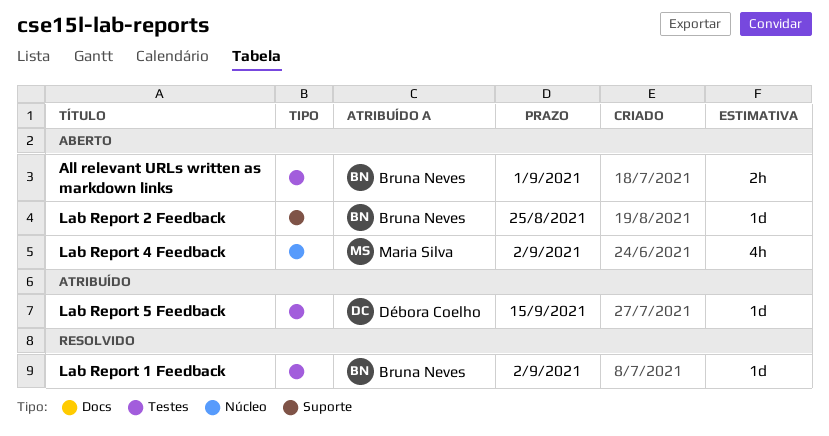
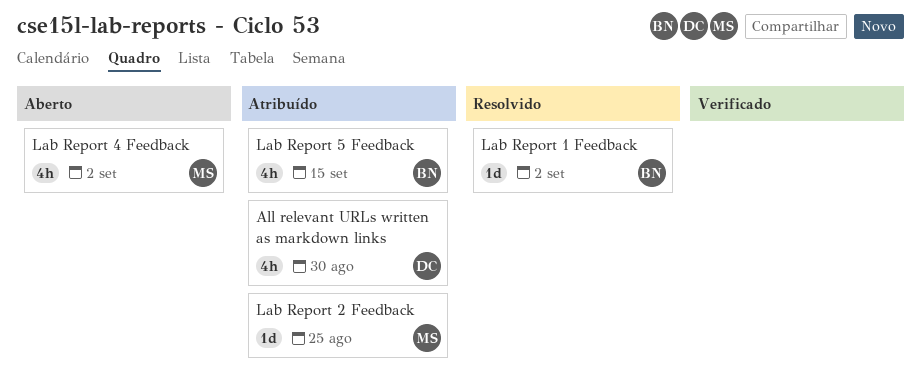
All relevant URLs written as markdown links, status: Aberto -> Atribuído
All relevant URLs written as markdown links, owner: Bruna Neves -> Débora Coelho
All relevant URLs written as markdown links, estimate: 2h -> 4h
All relevant URLs written as markdown links, due: Sep 1 -> Aug 30
Lab Report 2 Feedback, status: Aberto -> Atribuído
Lab Report 2 Feedback, owner: Bruna Neves -> Maria Silva
Lab Report 5 Feedback, owner: Débora Coelho -> Bruna Neves
Lab Report 5 Feedback, estimate: 1d -> 4h

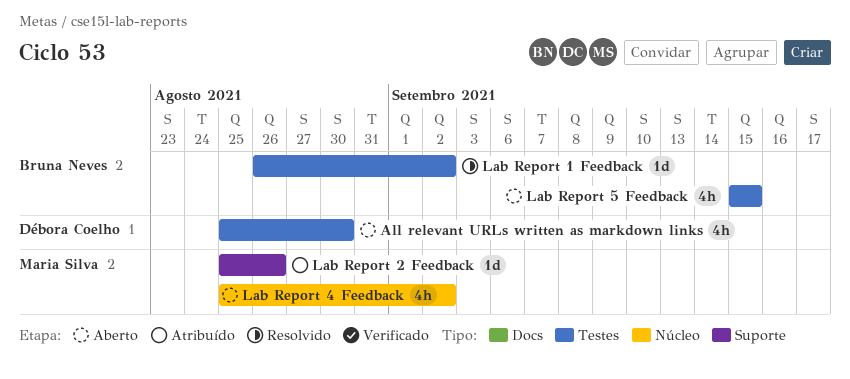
All relevant URLs written as markdown links, status: Atribuído -> Aberto
Lab Report 2 Feedback, due: Aug 25 -> Aug 26
Lab Report 5 Feedback, status: Atribuído -> Aberto

